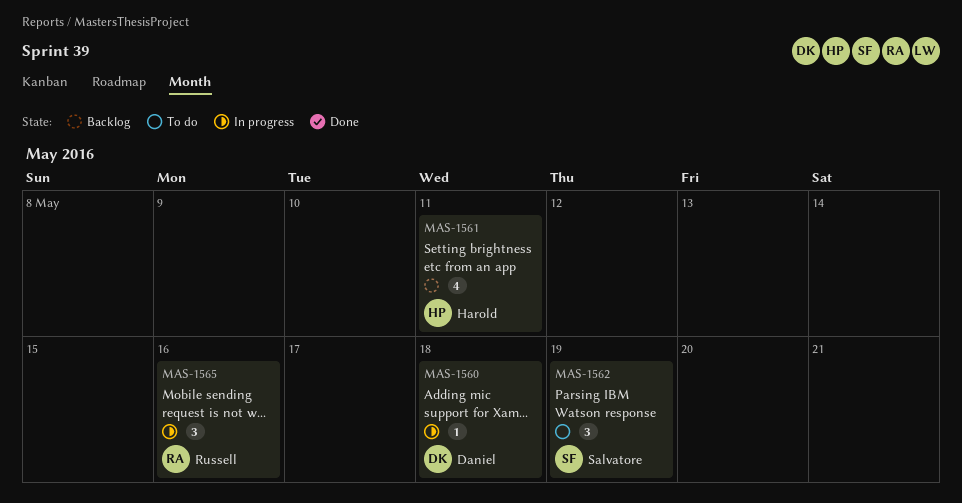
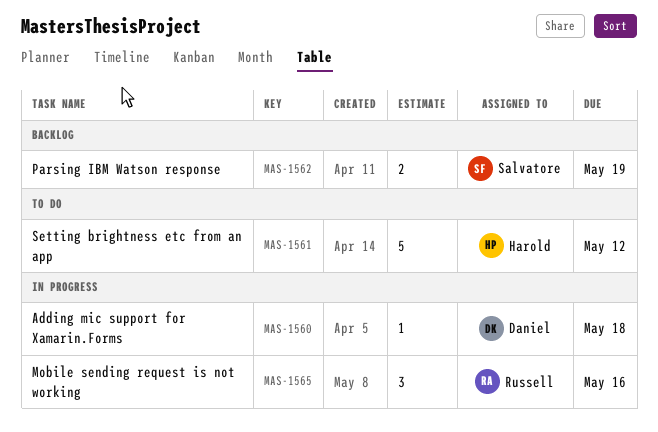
MAS-1561, status: Backlog -> To do
MAS-1561, estimate: 4 -> 5
MAS-1561, due: May 11 -> May 12
MAS-1562, status: To do -> Backlog
MAS-1562, estimate: 3 -> 2

